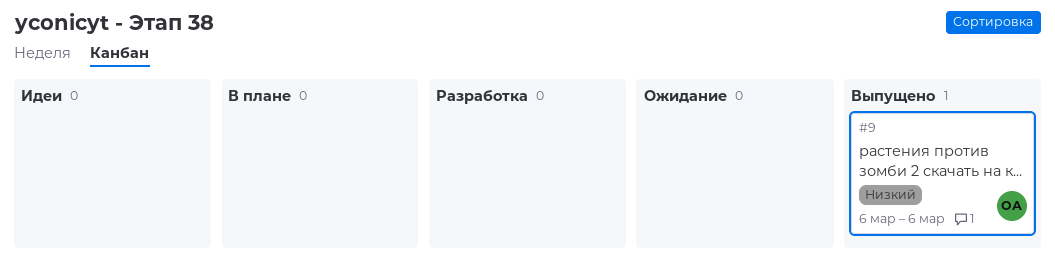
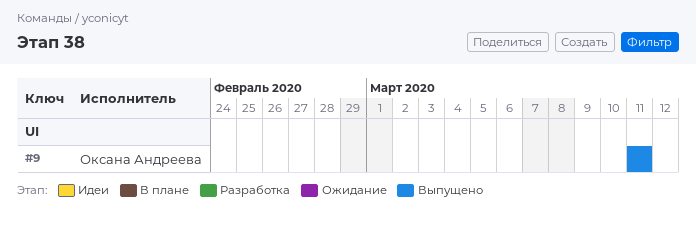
#9, start: Mar 6 -> Mar 11
#9, due: Mar 6 -> Mar 11

